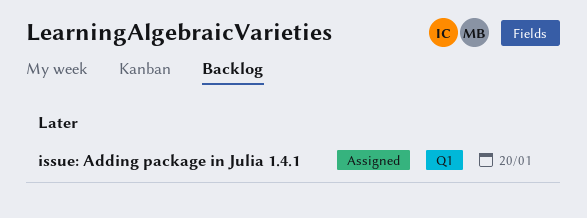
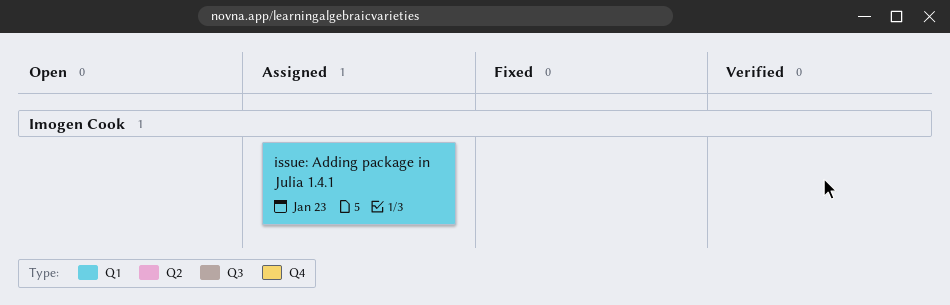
issue: Adding package in Julia 1.4.1, due: Jan 20 -> Jan 23

